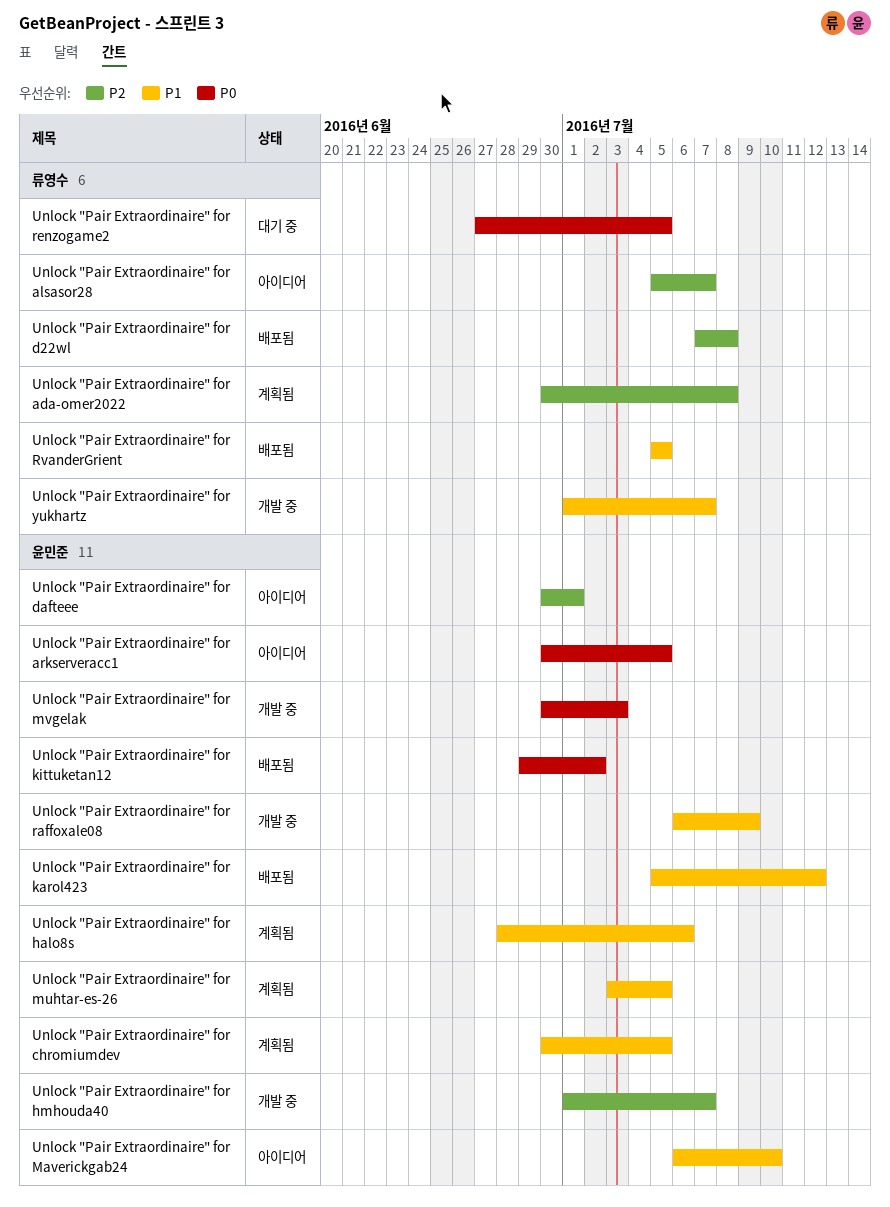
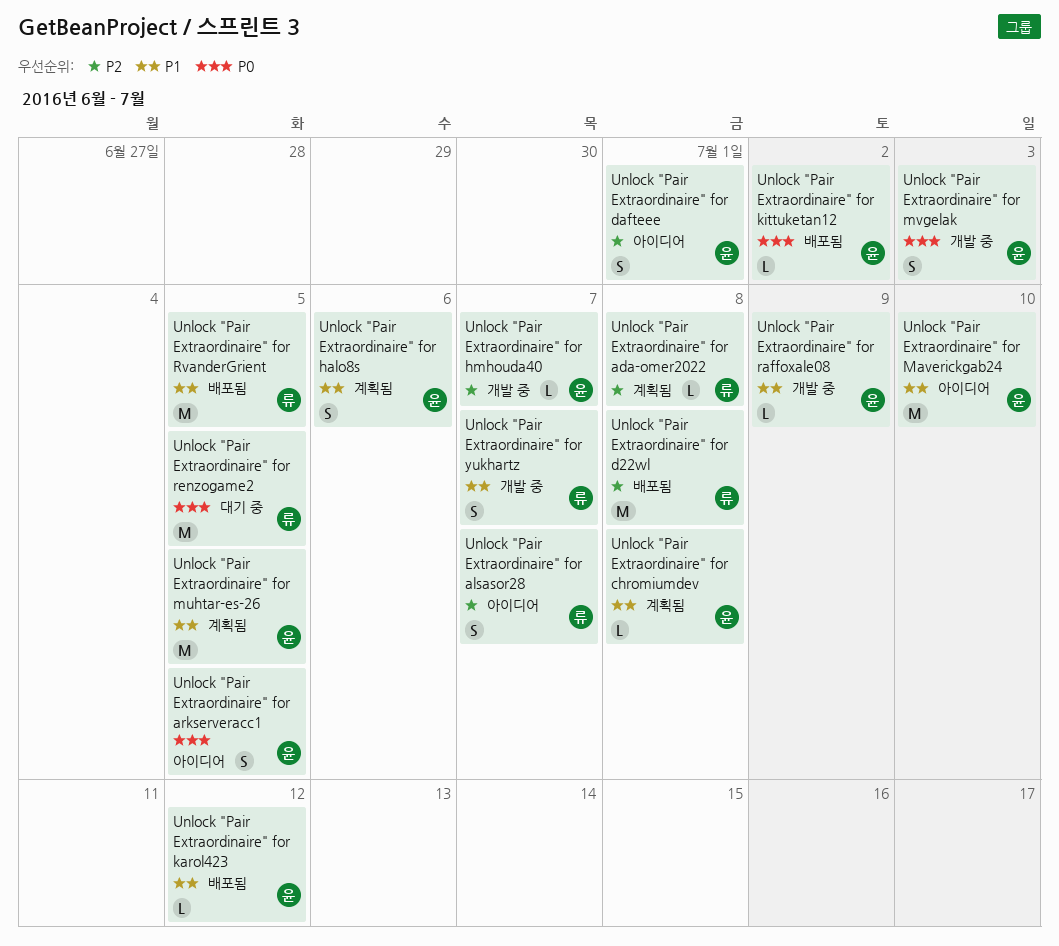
Unlock "Pair Extraordinaire" for chromiumdev, due: Jul 5 -> Jul 8

